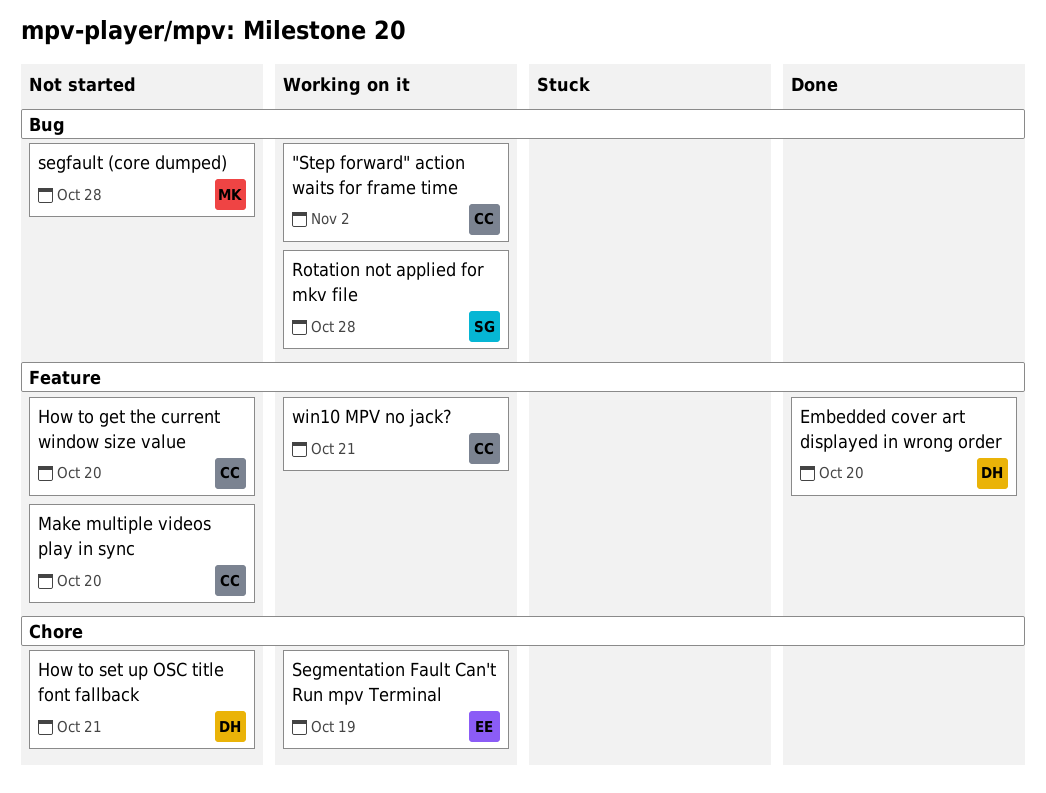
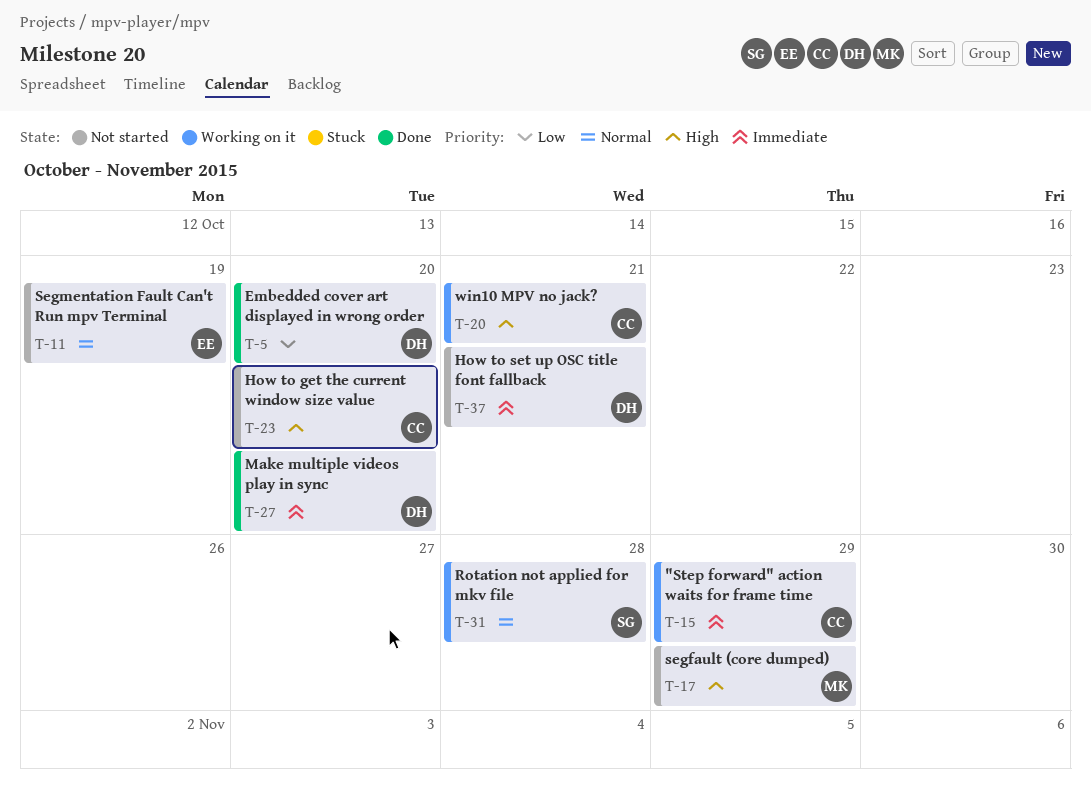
"Step forward" action waits for frame time, due: Nov 2 -> Oct 29
Make multiple videos play in sync, status: Not started -> Done
Make multiple videos play in sync, owner: CC -> DH
segfault (core dumped), due: Oct 28 -> Oct 29
Segmentation Fault Can't Run mpv Terminal, status: Working on it -> Not started

